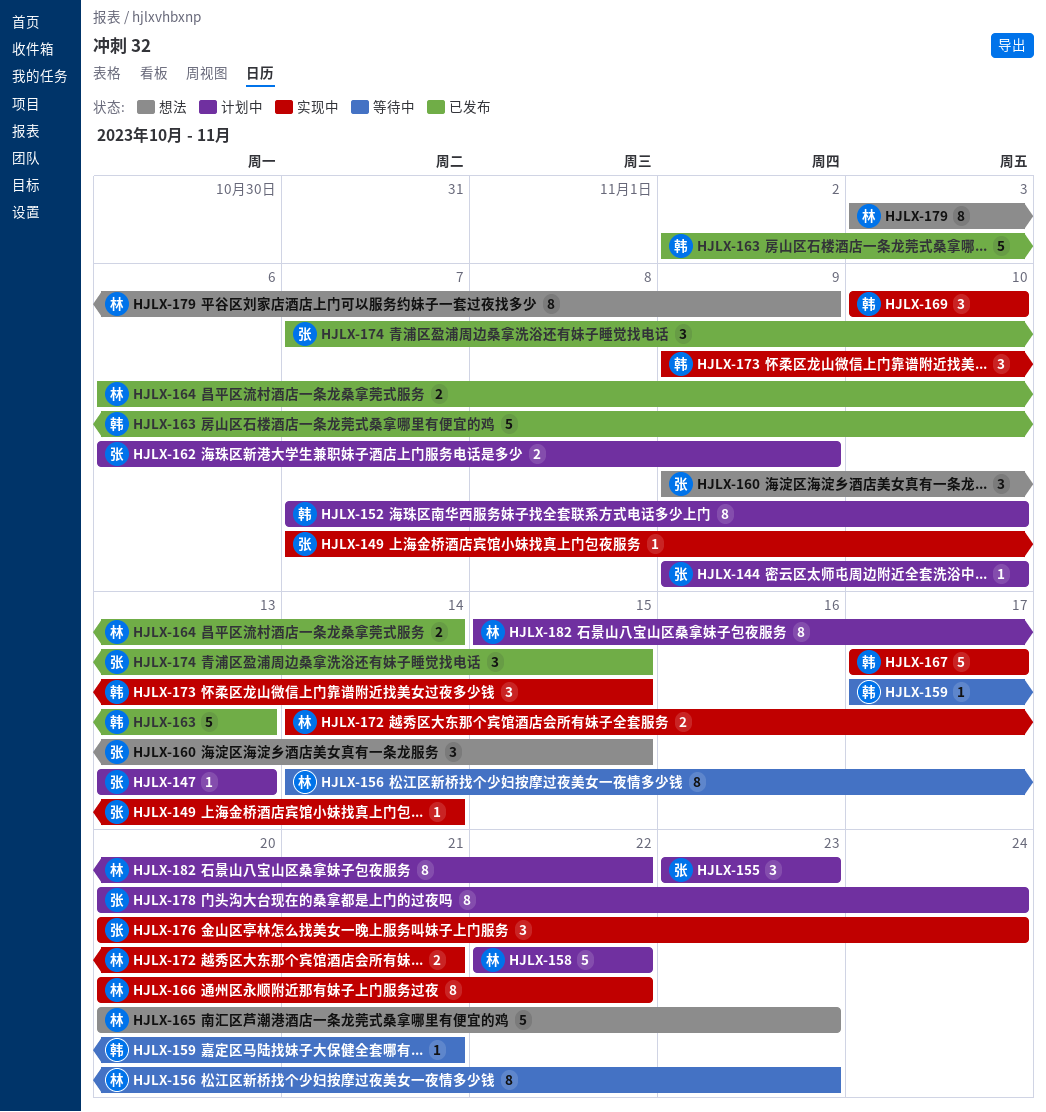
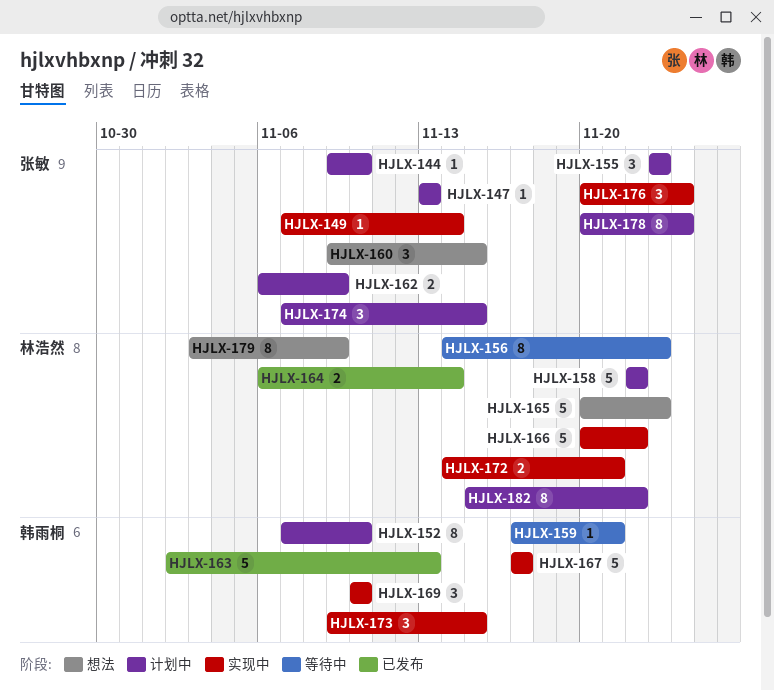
HJLX-166, estimate: 8 -> 5
HJLX-174, status: 已发布 -> 计划中

